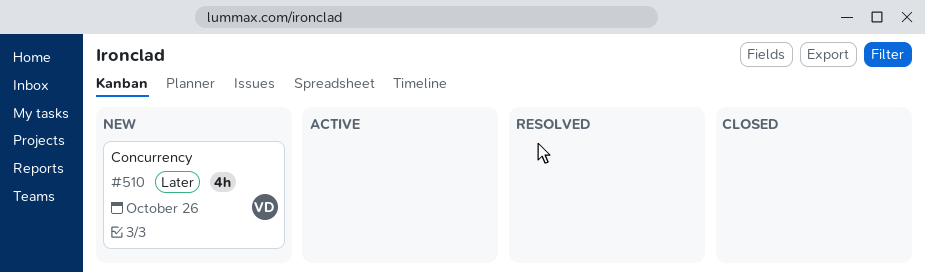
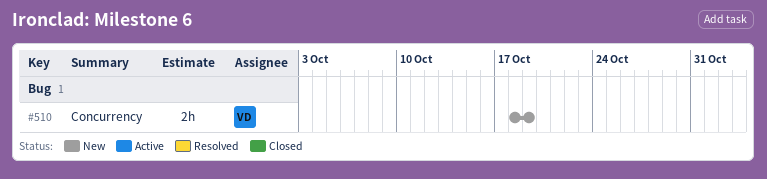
#510, estimate: 4h -> 2h
#510, due: Oct 26 -> Oct 19

